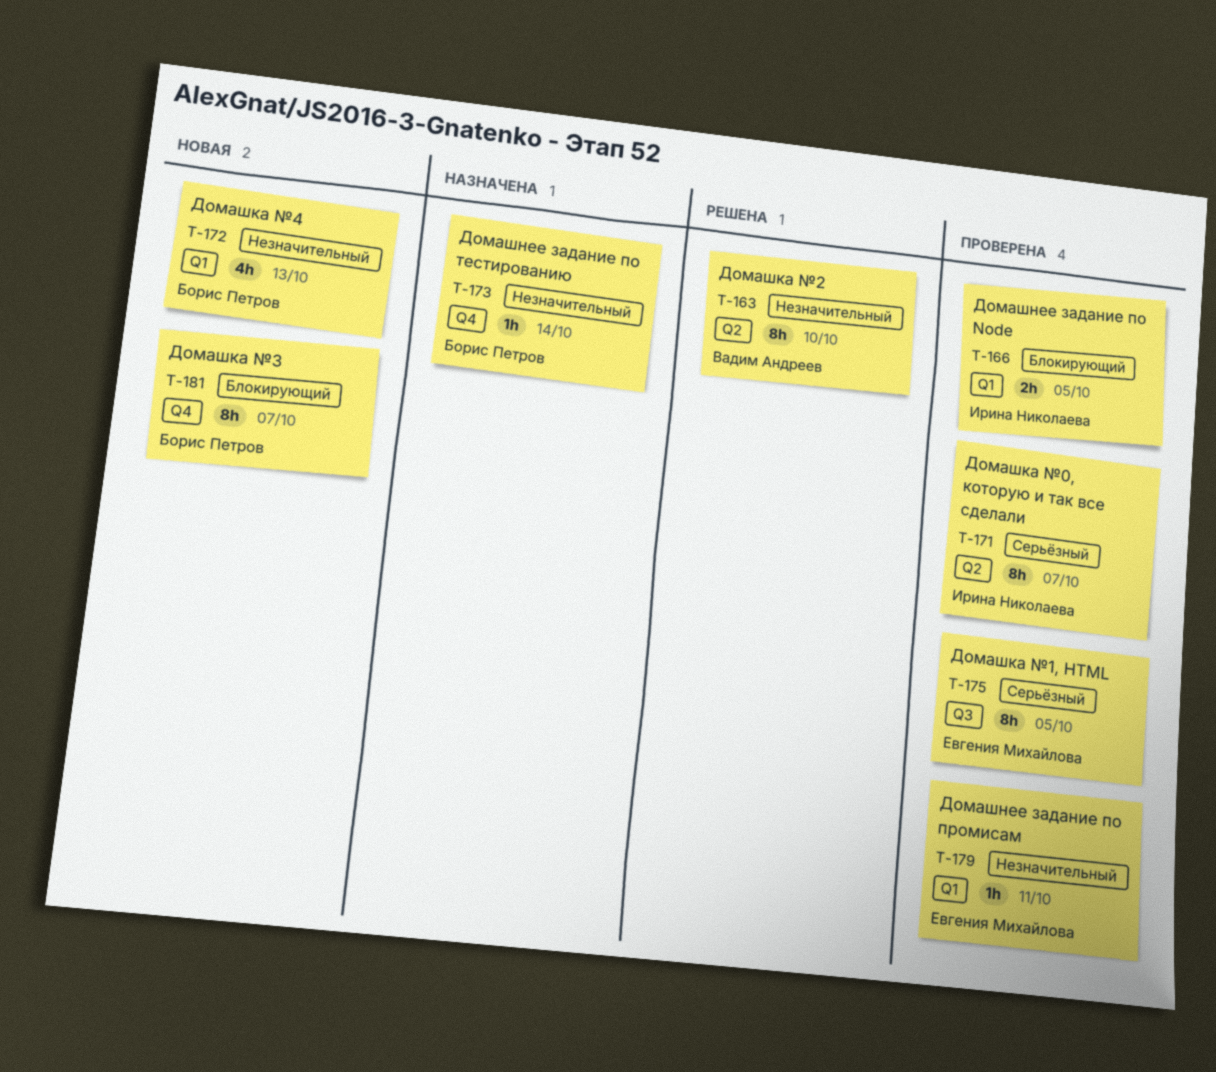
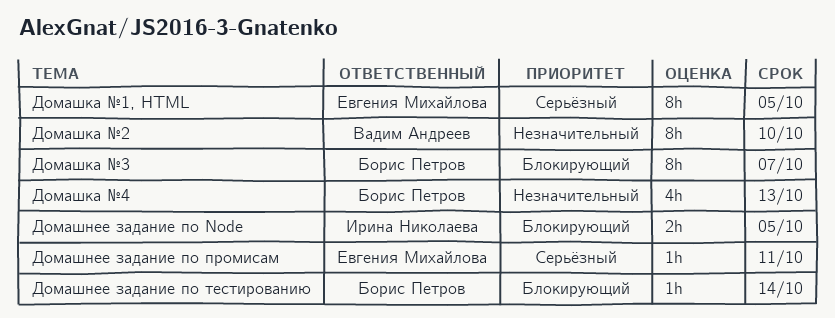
Домашка №0, которую и так все сделали: present -> none
Домашнее задание по промисам, priority: Незначительный -> Серьёзный
Домашнее задание по тестированию, priority: Незначительный -> Блокирующий

